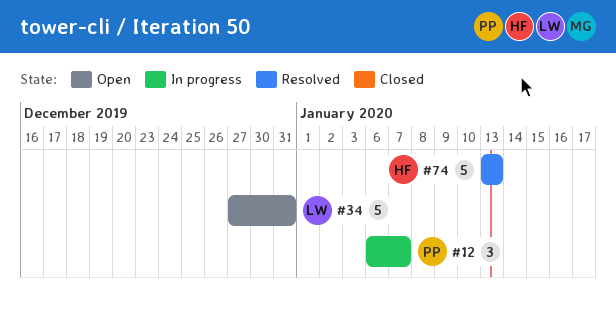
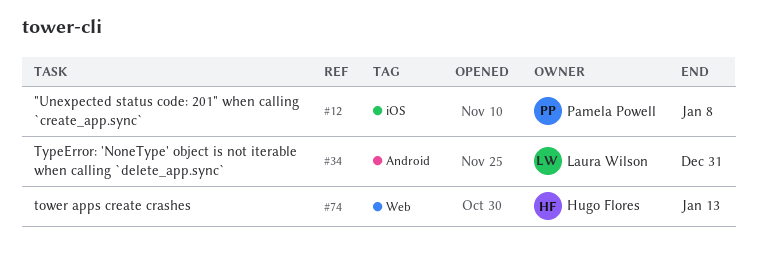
#12, due: Jan 7 -> Jan 8

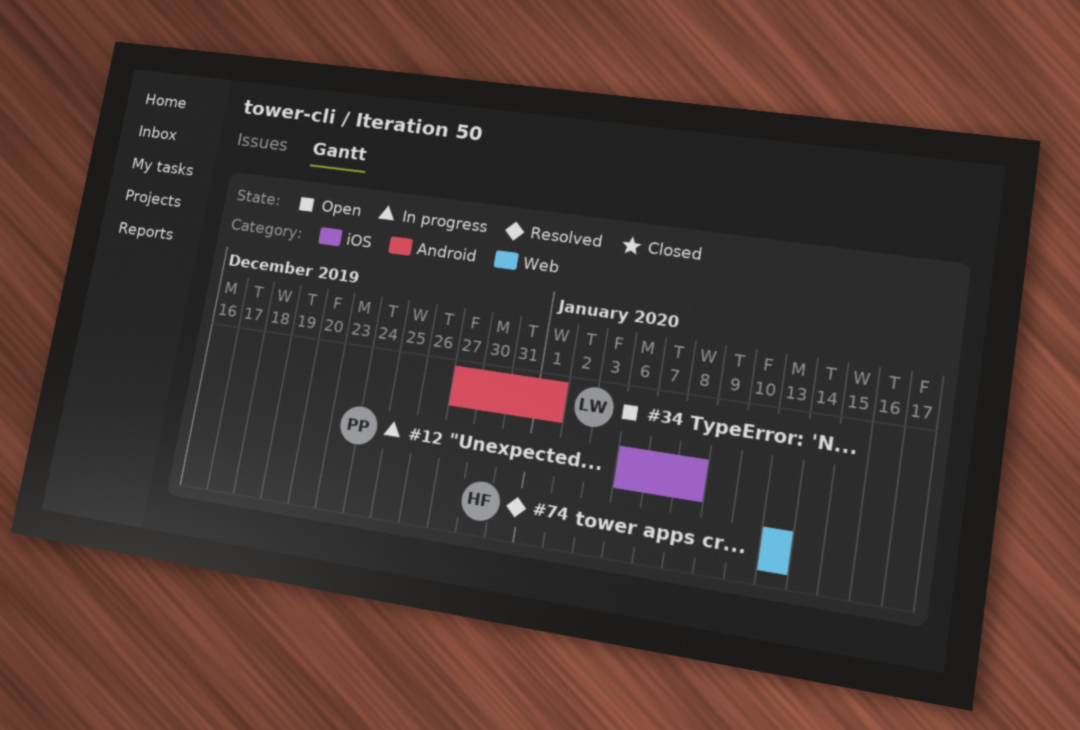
#34, due: Dec 31 -> Jan 1

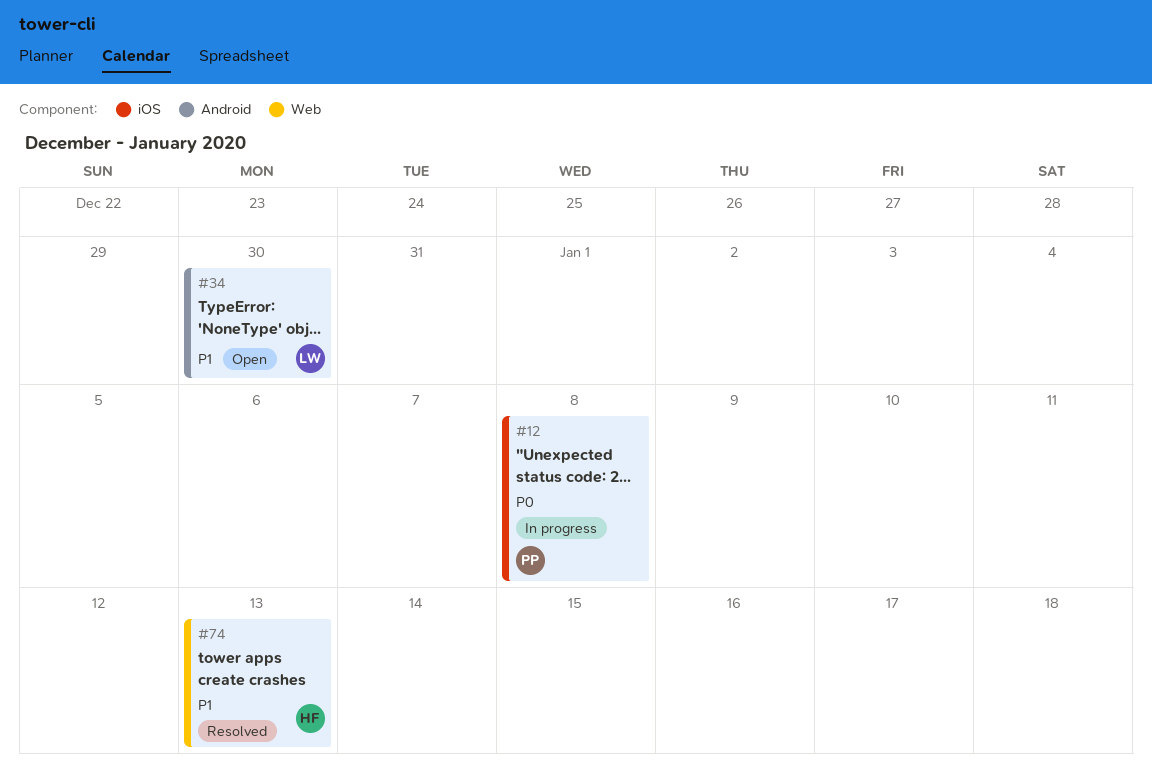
#34, due: Jan 1 -> Dec 30

